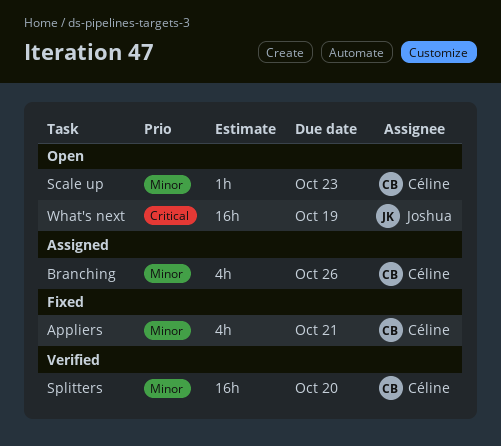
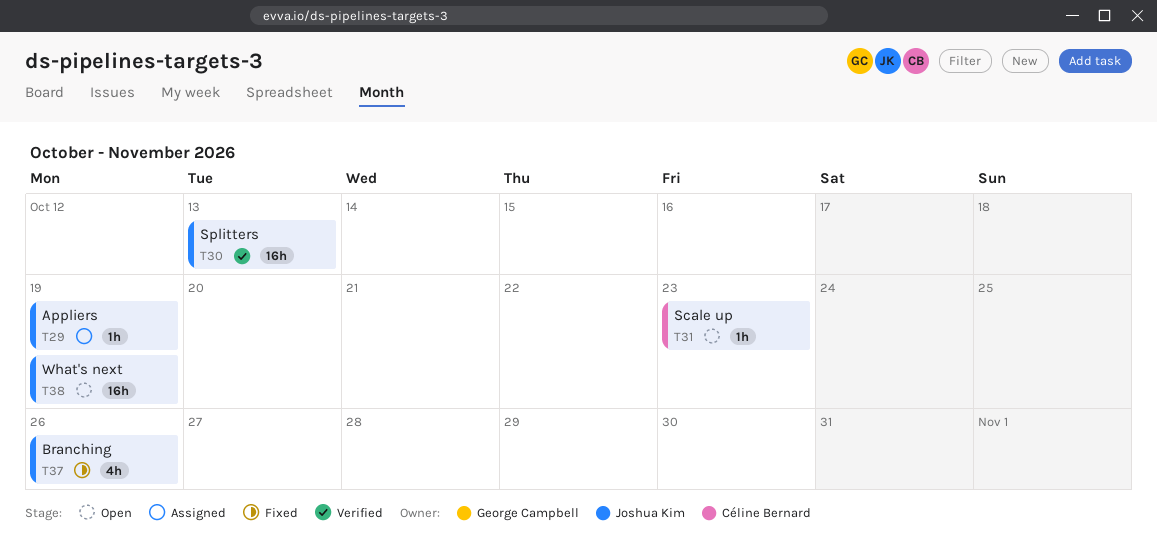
Appliers, status: Fixed -> Assigned
Appliers, owner: Céline Bernard -> Joshua Kim
Appliers, estimate: 4h -> 1h
Appliers, due: Oct 21 -> Oct 19
Branching, status: Assigned -> Fixed
Branching, owner: Céline Bernard -> Joshua Kim
Splitters, owner: Céline Bernard -> Joshua Kim
Splitters, due: Oct 20 -> Oct 13

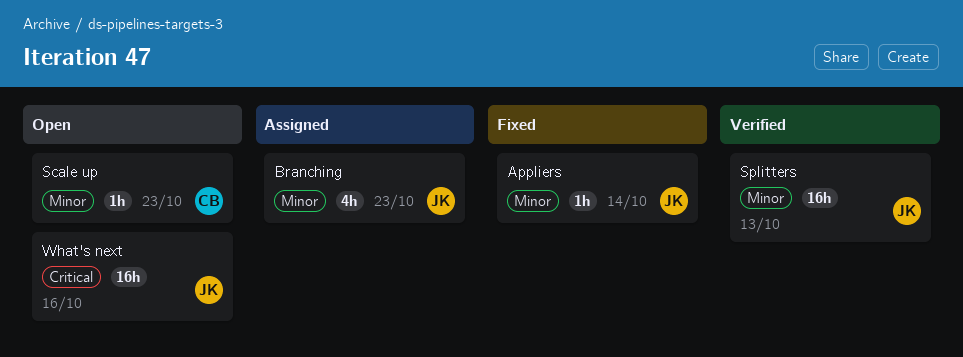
Appliers, status: Assigned -> Fixed
Appliers, due: Oct 19 -> Oct 14
Branching, status: Fixed -> Assigned
Branching, due: Oct 26 -> Oct 23
What's next, due: Oct 19 -> Oct 16

